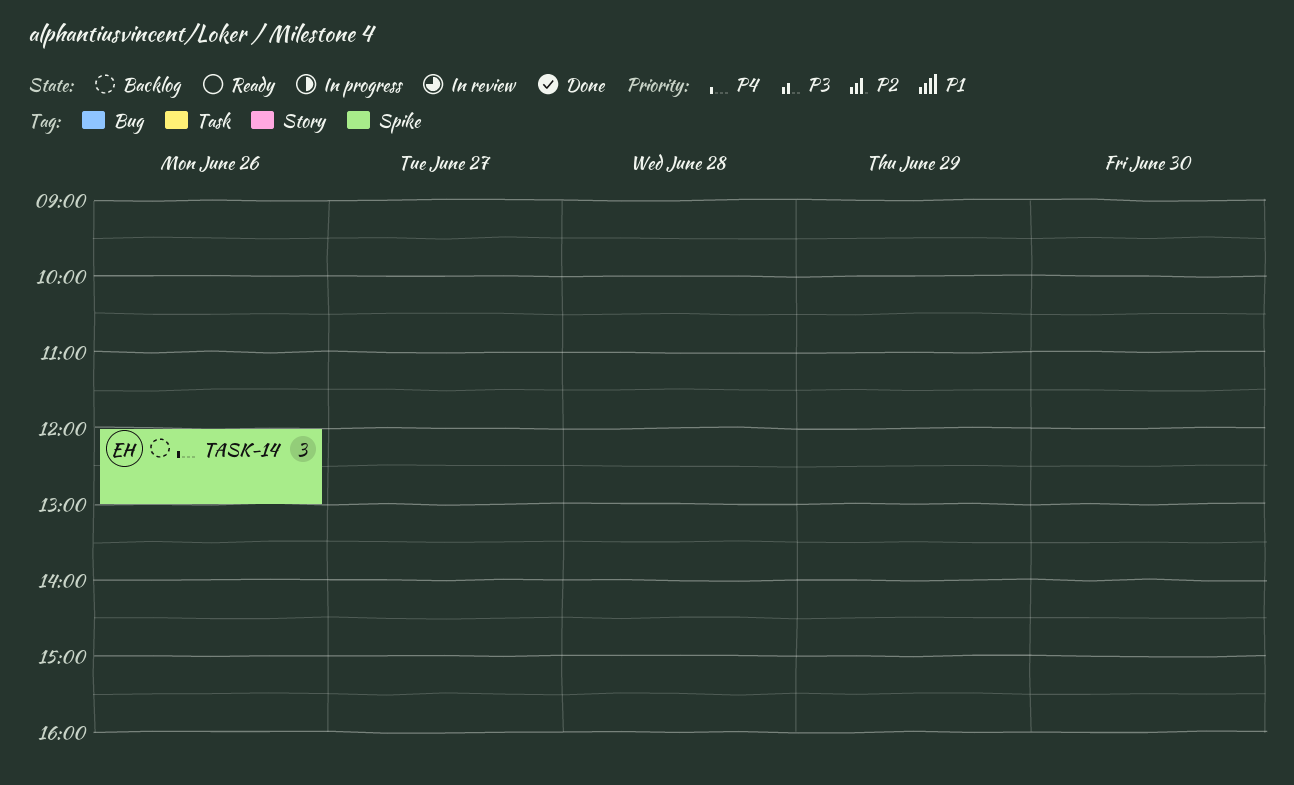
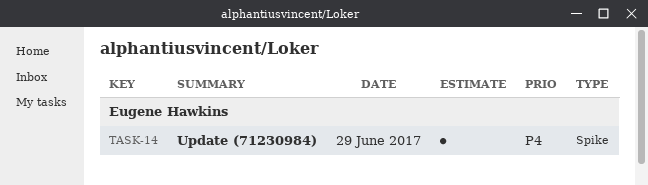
TASK-14, estimate: 3 -> 1
TASK-14, day: Jun 26 -> Jun 29

